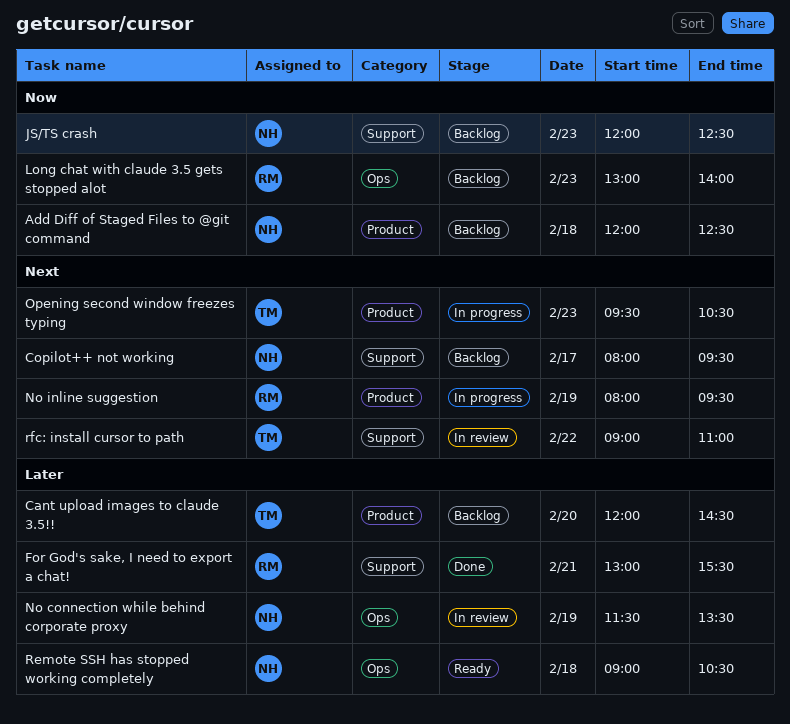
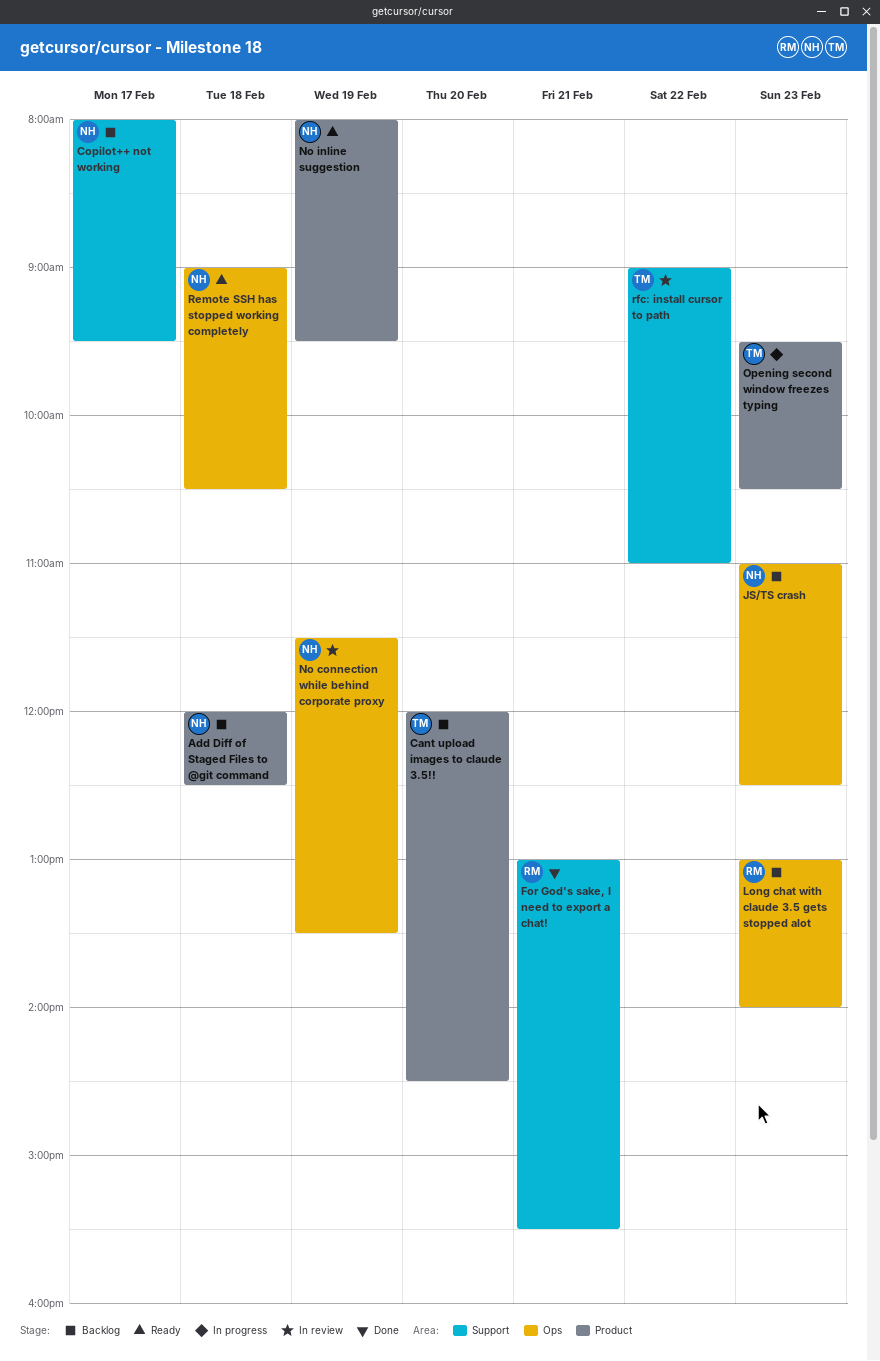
JS/TS crash, label: Support -> Ops
JS/TS crash, begins: 12:00 -> 11:00
No inline suggestion, status: In progress -> Ready
No inline suggestion, owner: RM -> NH

